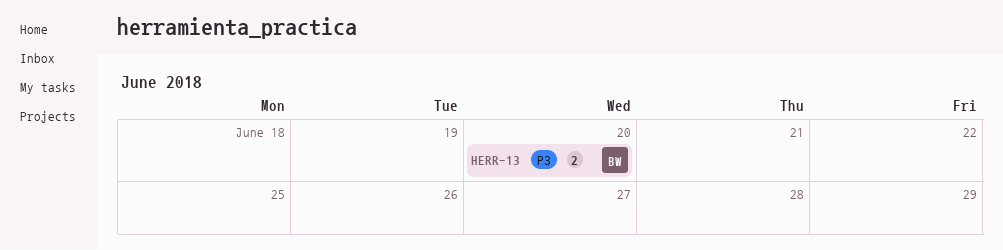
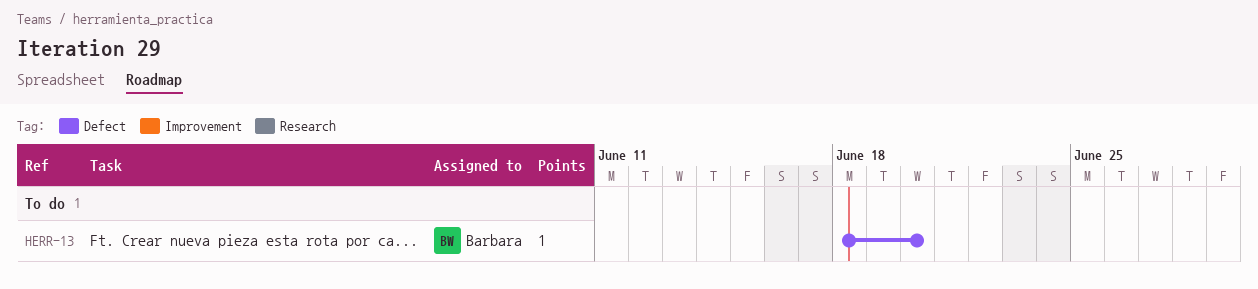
HERR-13, estimate: 2 -> 1

